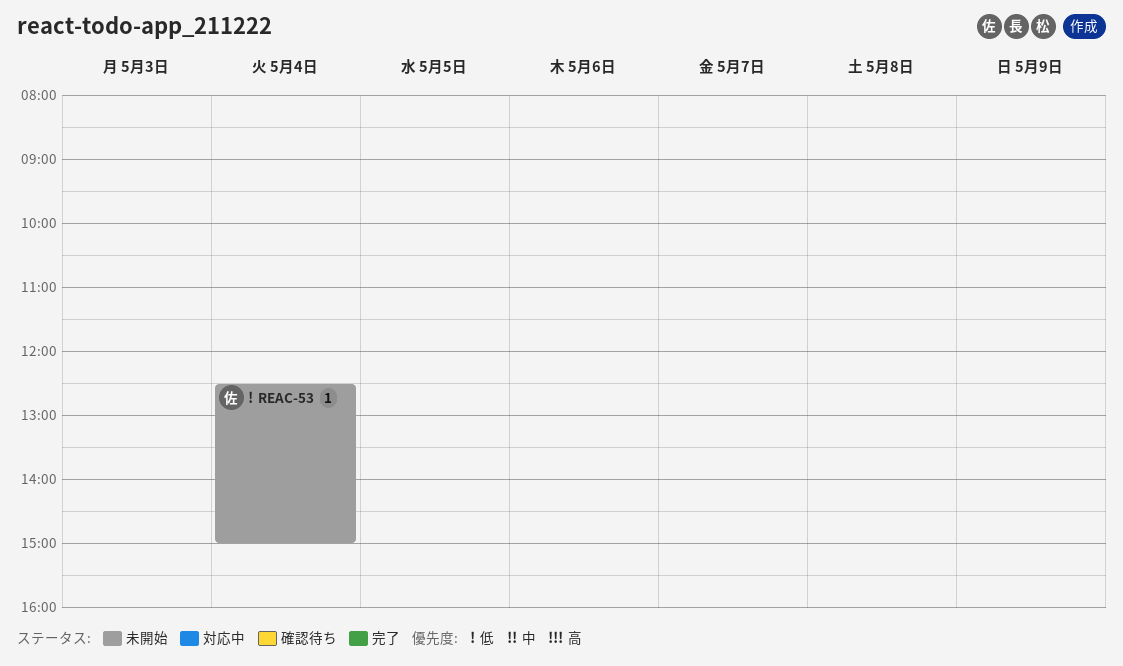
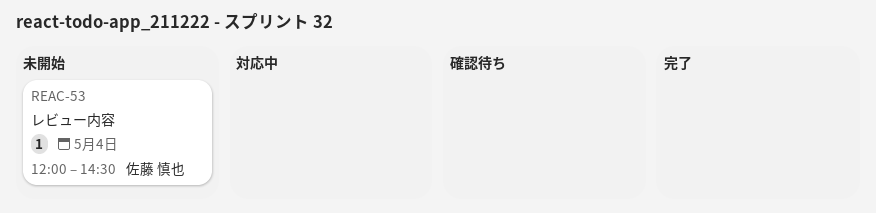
REAC-53, begins: 12:30 -> 12:00
REAC-53, ends: 15:00 -> 14:30

